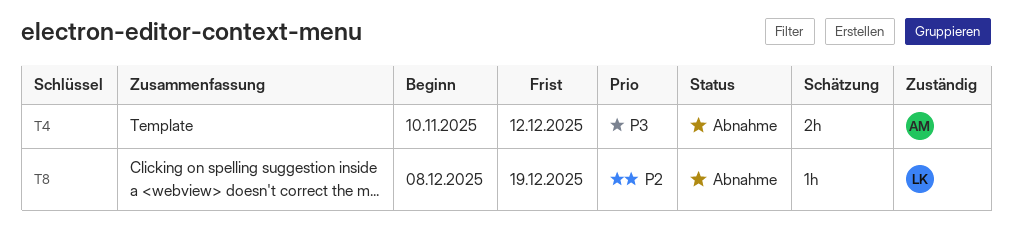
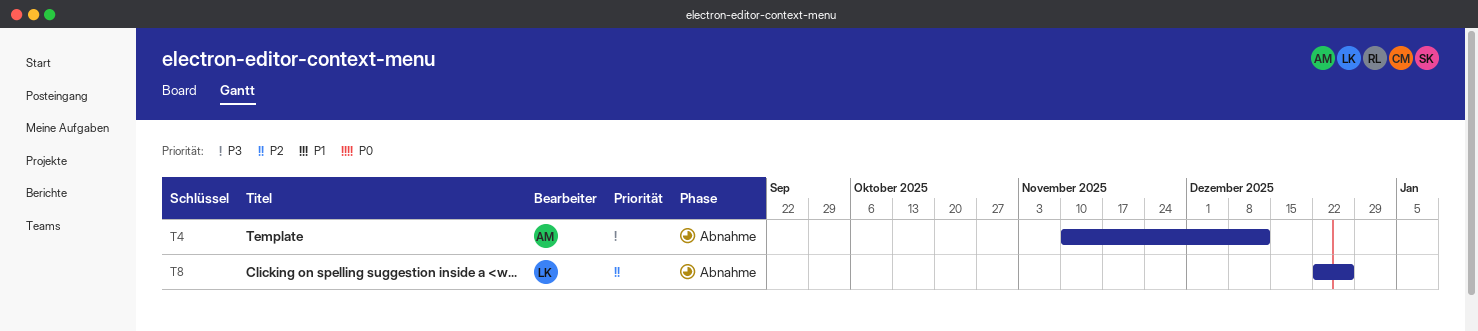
T8, start: Dec 8 -> Dec 22
T8, due: Dec 19 -> Dec 26

